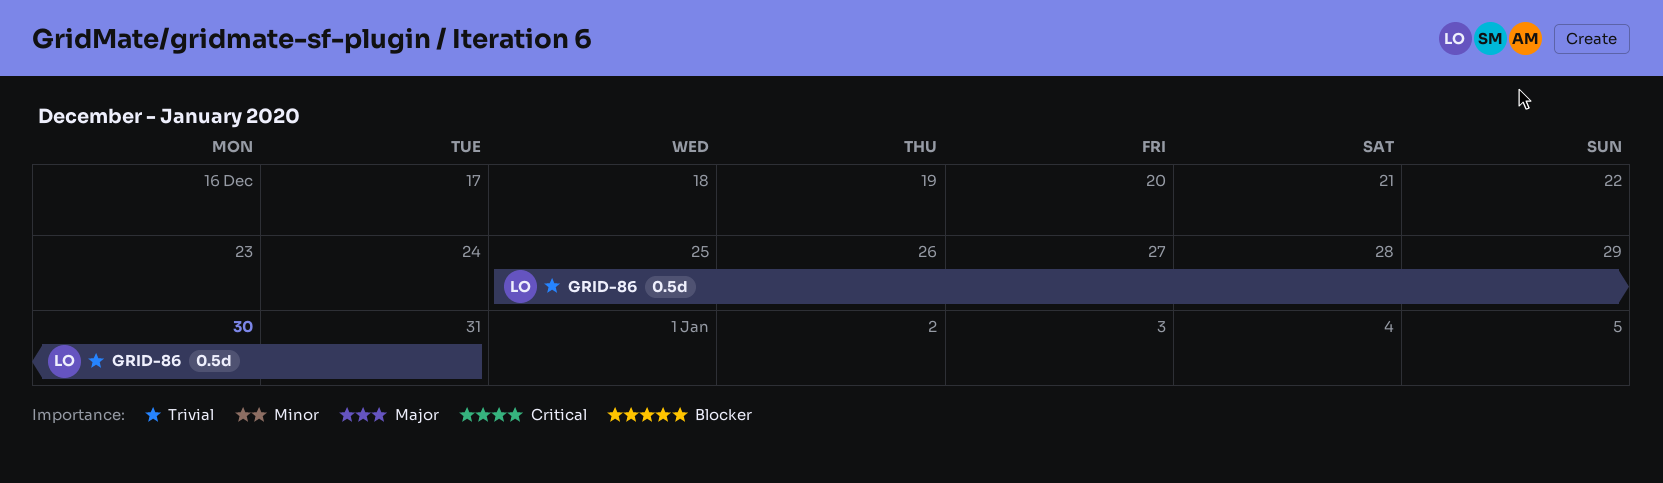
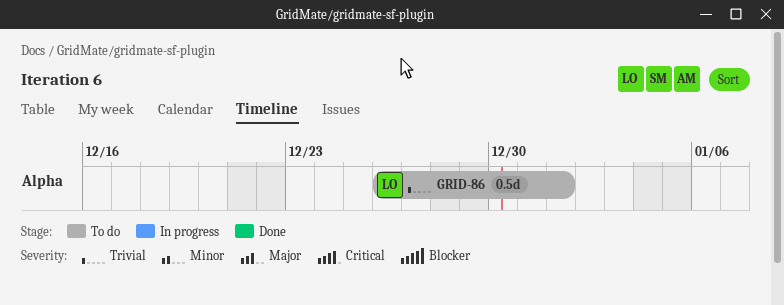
GRID-86, start: Dec 25 -> Dec 26
GRID-86, due: Dec 31 -> Jan 1

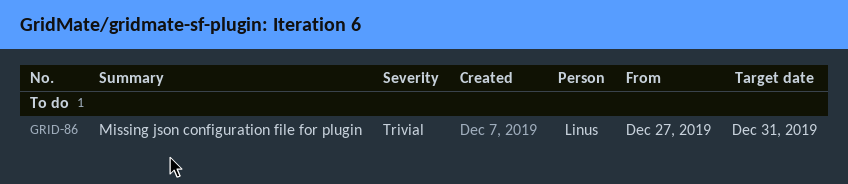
GRID-86, start: Dec 26 -> Dec 27
GRID-86, due: Jan 1 -> Dec 31

